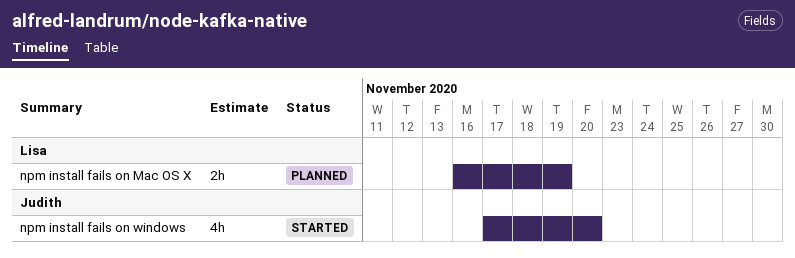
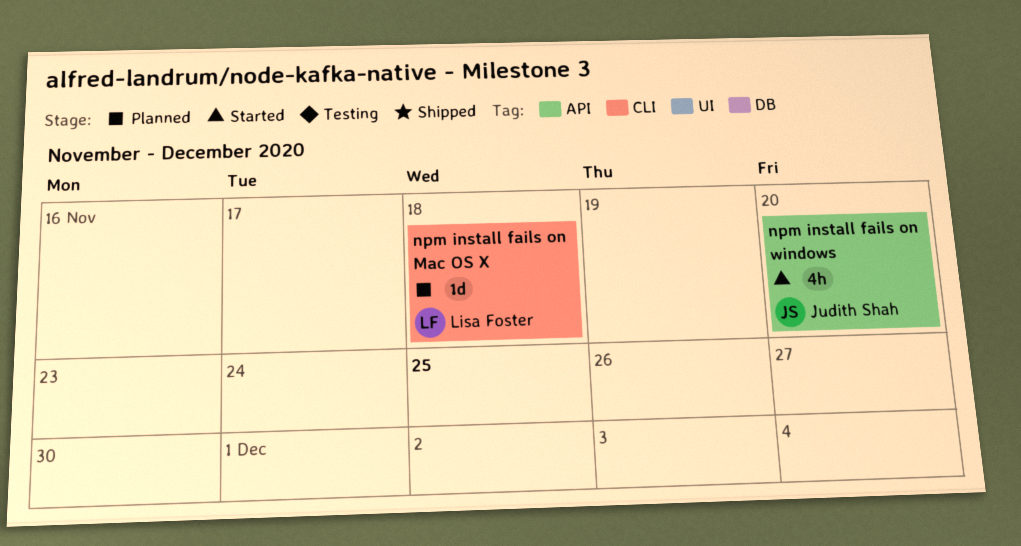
npm install fails on Mac OS X, estimate: 2h -> 1d
npm install fails on Mac OS X, due: Nov 19 -> Nov 18

